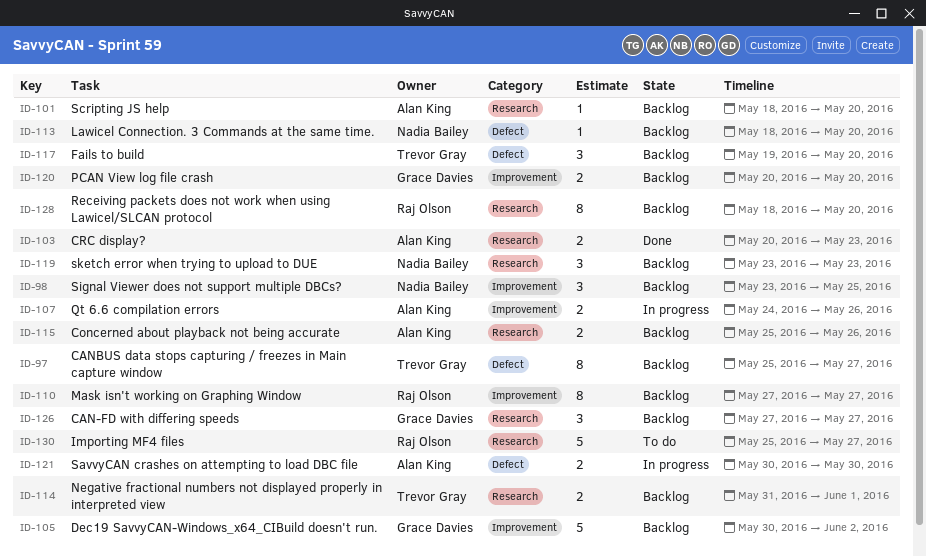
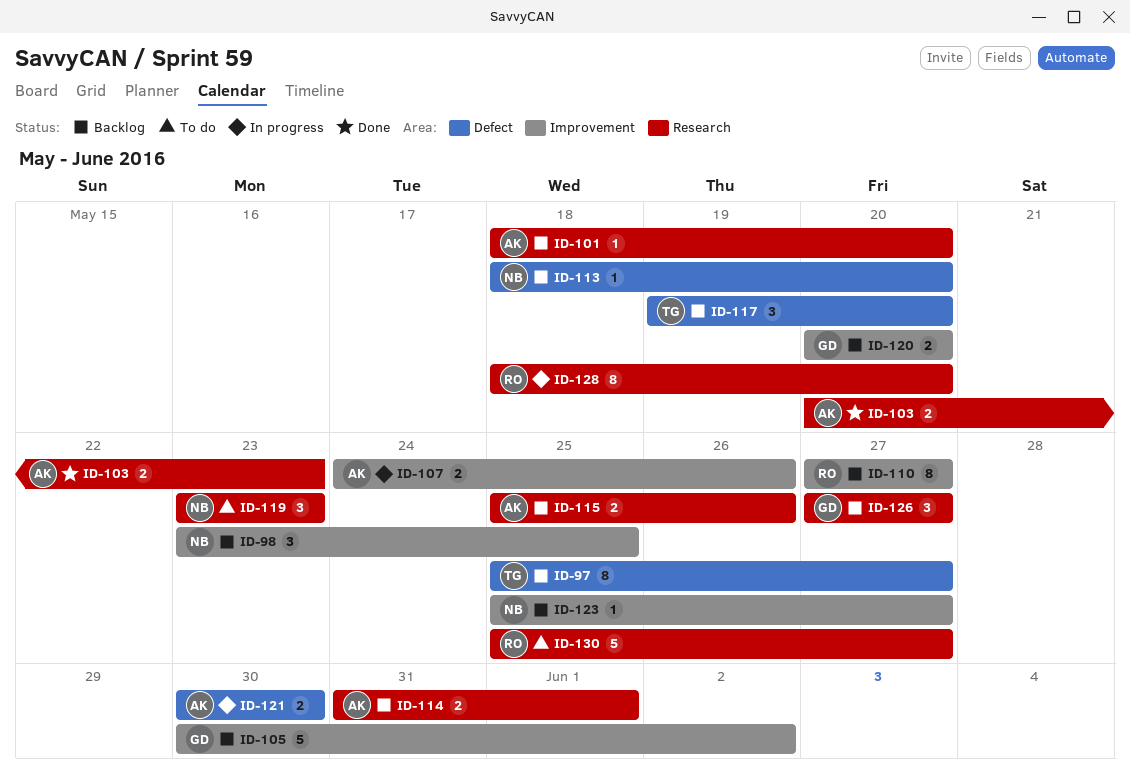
ID-114, owner: Trevor Gray -> Alan King
ID-119, status: Backlog -> To do
ID-123: none -> present
ID-128, status: Backlog -> In progress

